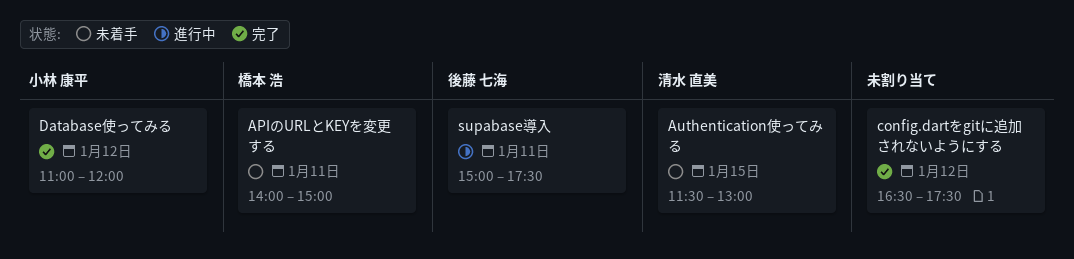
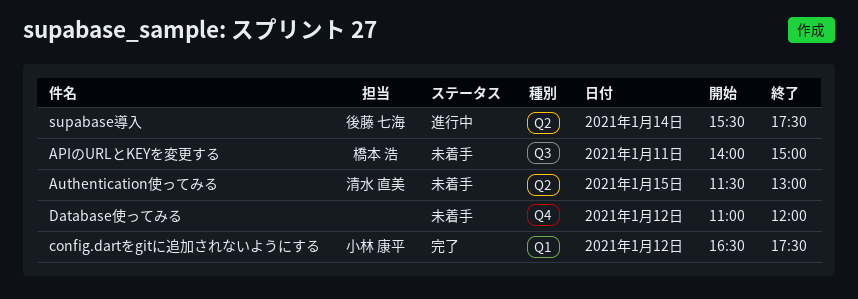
config.dartをgitに追加されないようにする, owner: none -> 小林 康平
Database使ってみる, status: 完了 -> 未着手
Database使ってみる, owner: 小林 康平 -> none
supabase導入, day: Jan 11 -> Jan 14
supabase導入, begins: 15:00 -> 15:30

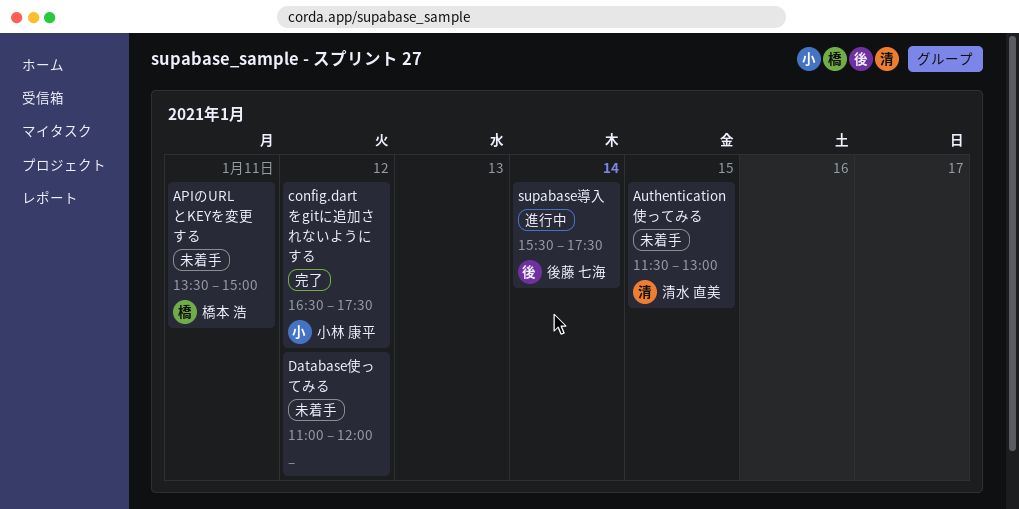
APIのURLとKEYを変更する, begins: 14:00 -> 13:30

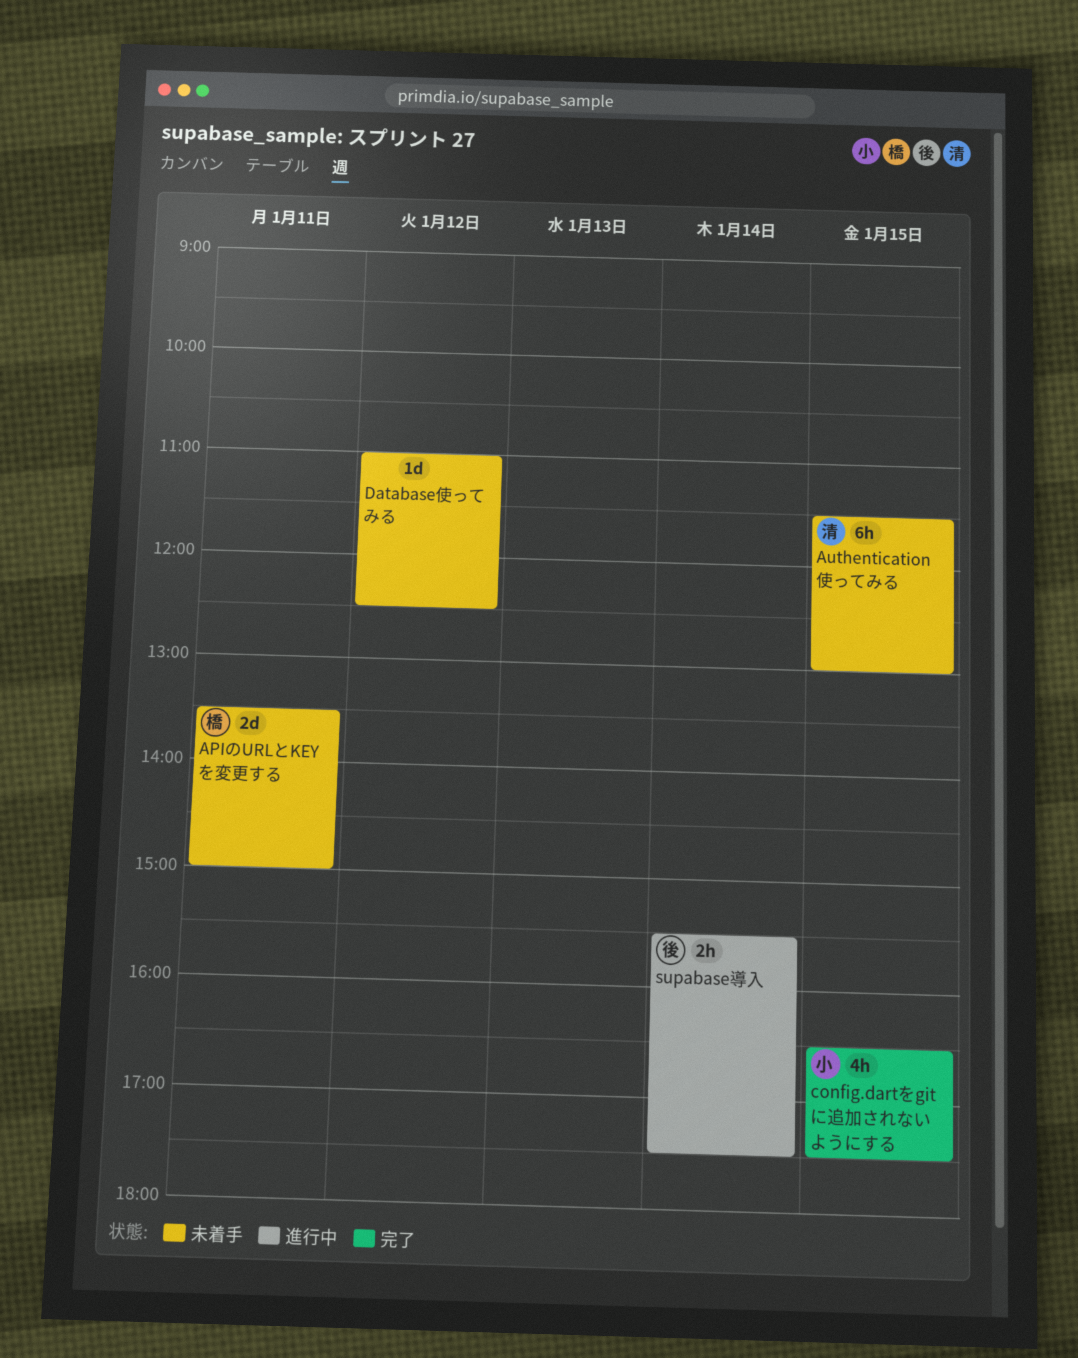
config.dartをgitに追加されないようにする, day: Jan 12 -> Jan 15
Database使ってみる, ends: 12:00 -> 12:30

